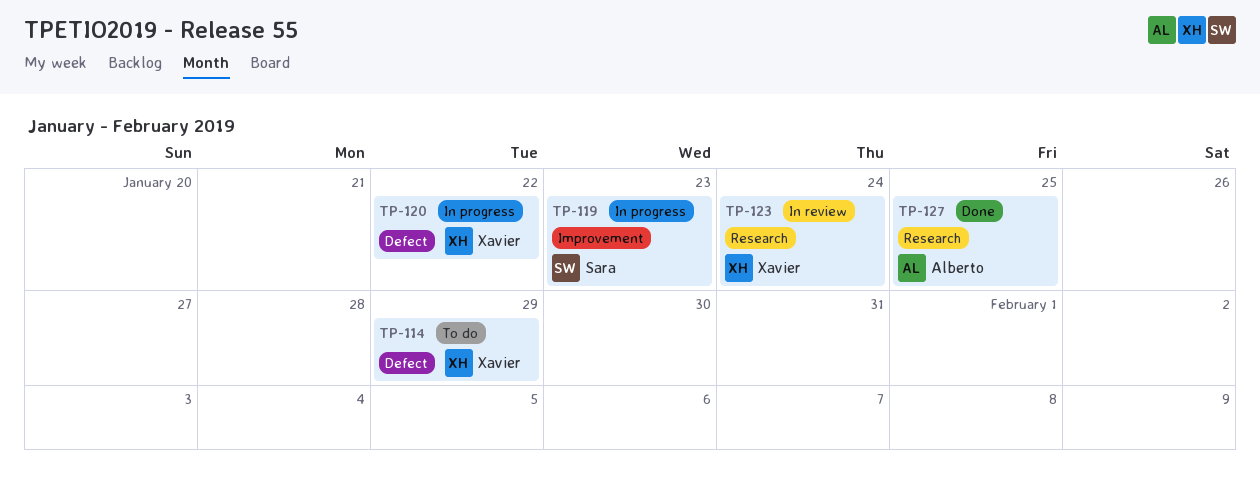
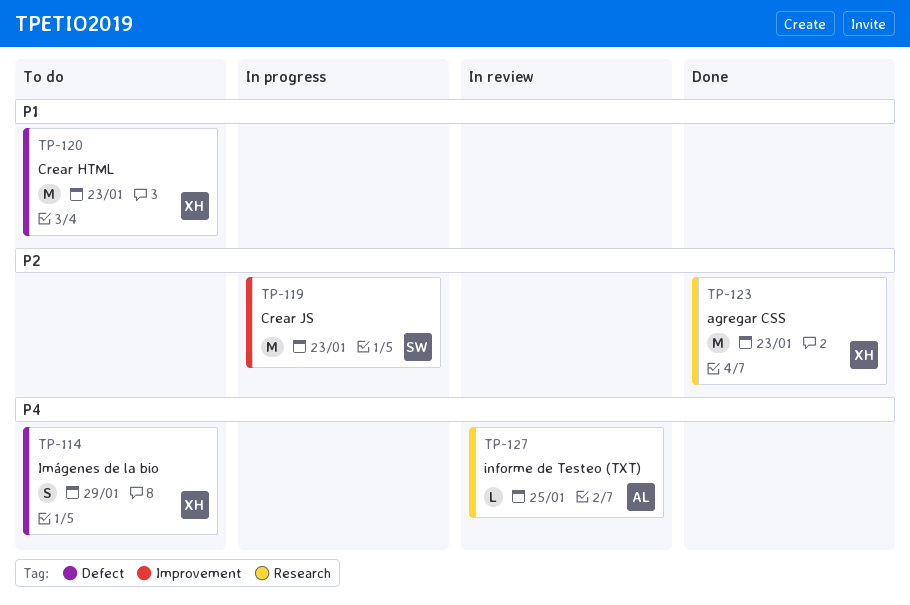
TP-120, status: In progress -> To do
TP-120, due: Jan 22 -> Jan 23
TP-123, status: In review -> Done
TP-123, due: Jan 24 -> Jan 23
TP-127, status: Done -> In review

